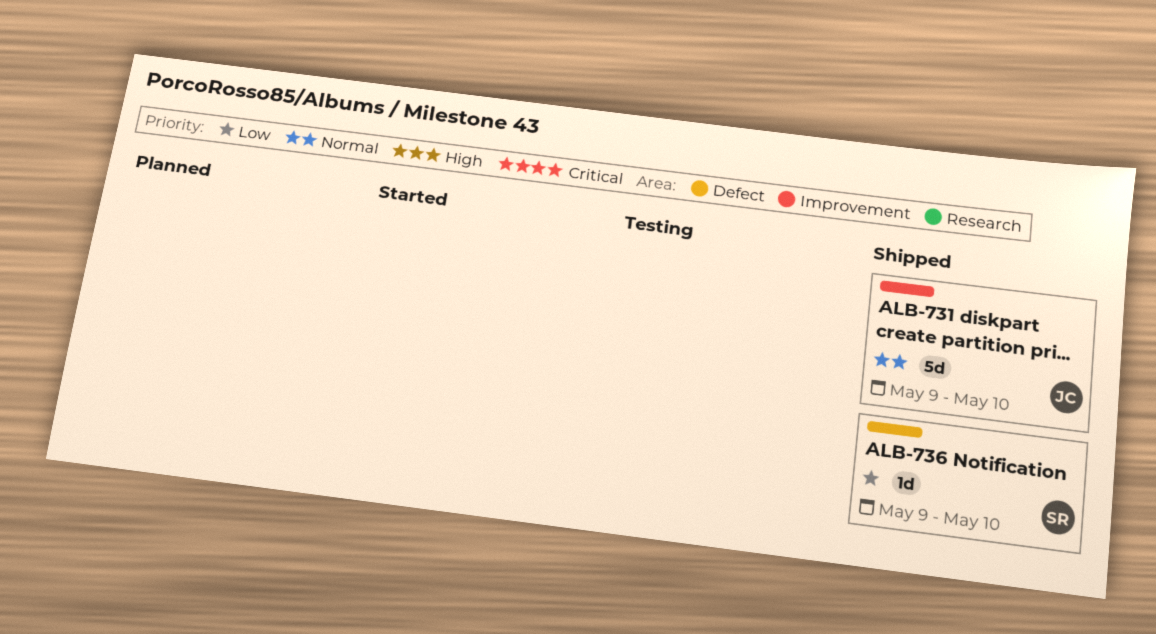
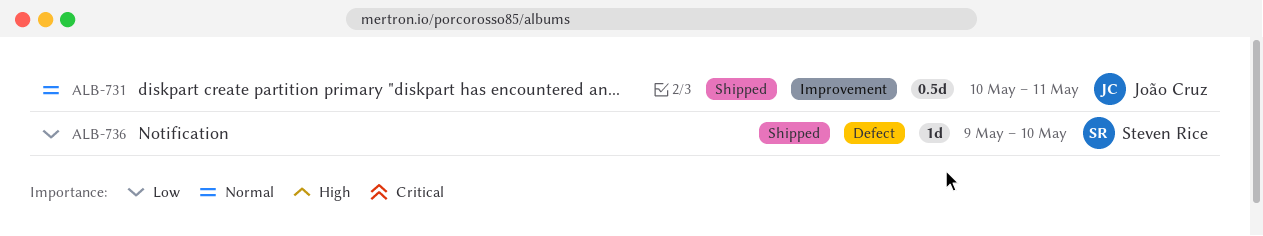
ALB-731, estimate: 5d -> 0.5d
ALB-731, start: May 9 -> May 10
ALB-731, due: May 10 -> May 11

